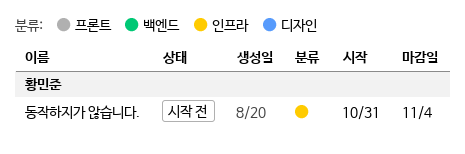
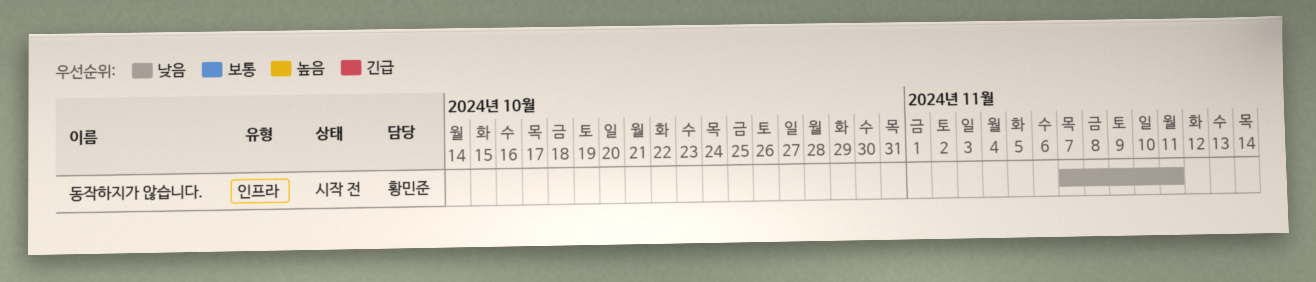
동작하지가 않습니다., start: Oct 31 -> Nov 7
동작하지가 않습니다., due: Nov 4 -> Nov 11

